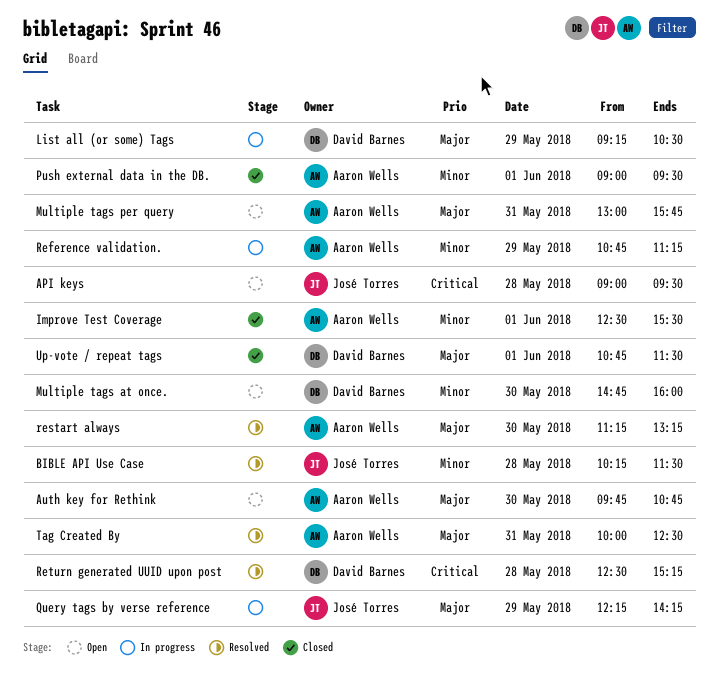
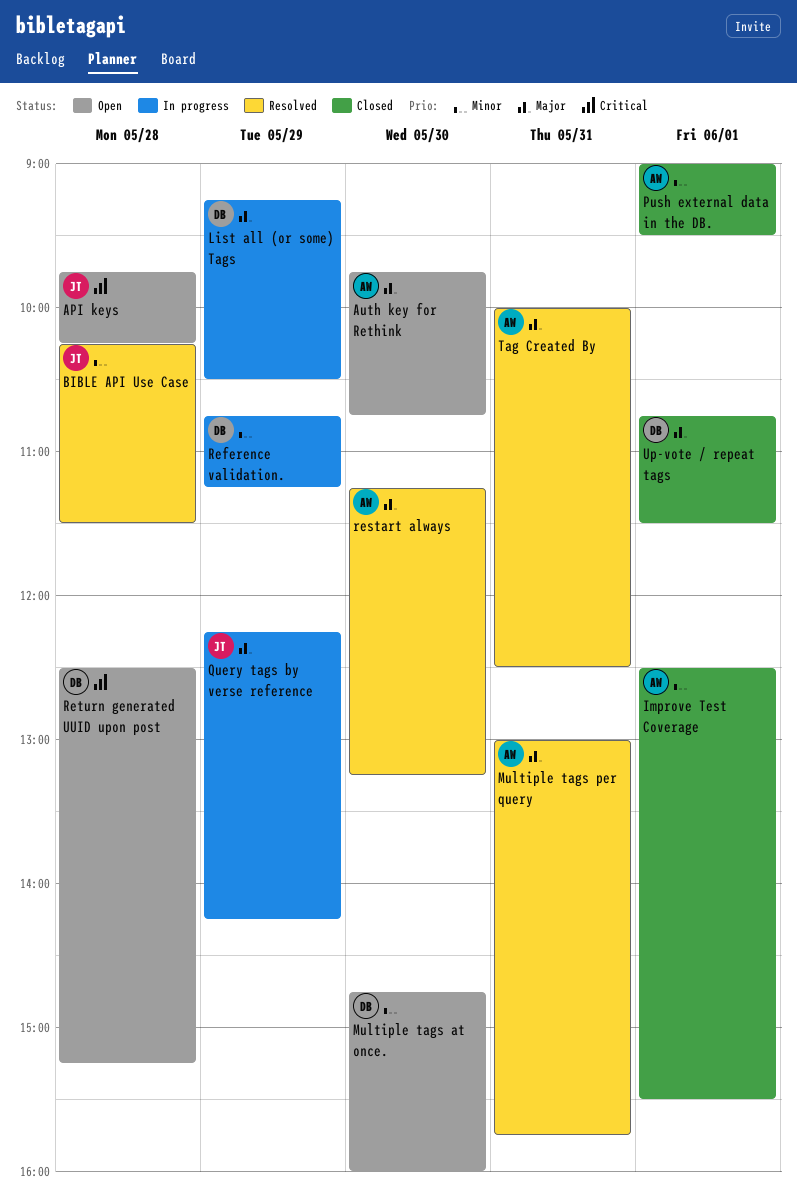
API keys, begins: 09:00 -> 09:45
API keys, ends: 09:30 -> 10:15
Multiple tags per query, status: Open -> Resolved
Reference validation., owner: Aaron Wells -> David Barnes
Return generated UUID upon post, status: Resolved -> Open

